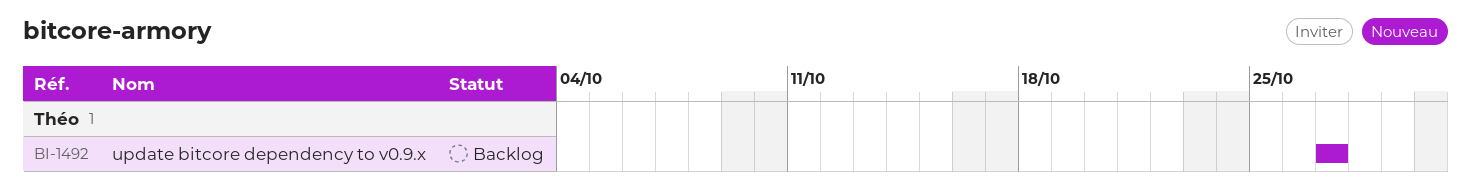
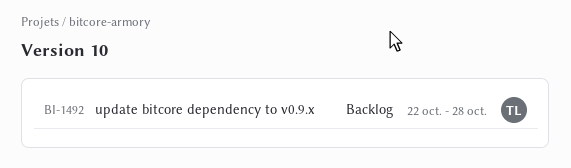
BI-1492, start: Oct 27 -> Oct 22
BI-1492, due: Oct 27 -> Oct 28

